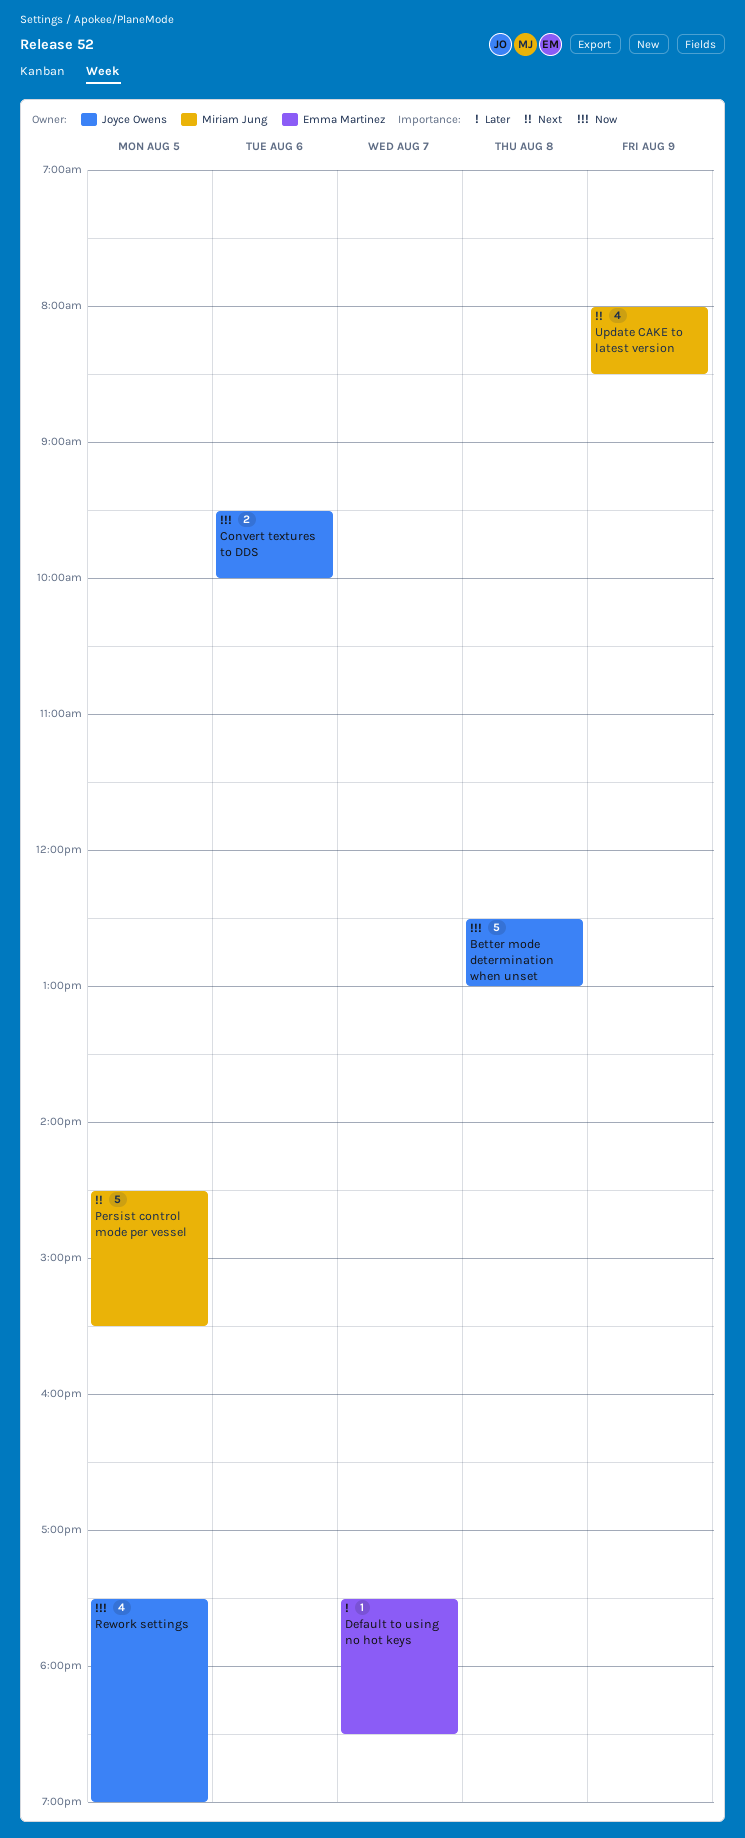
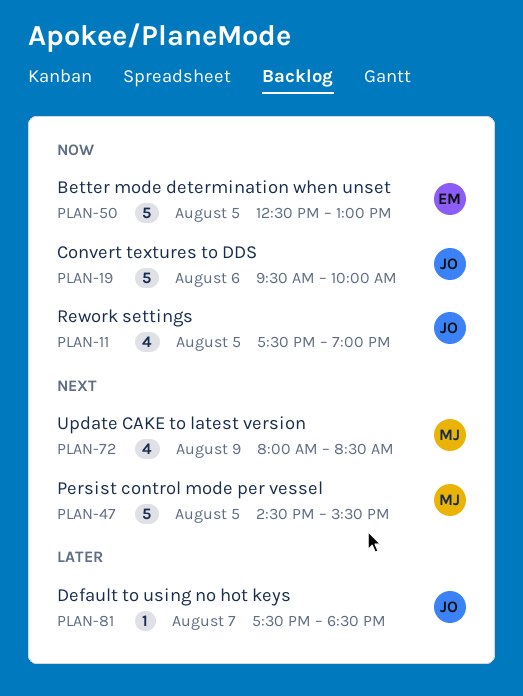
Better mode determination when unset, owner: Joyce Owens -> Emma Martinez
Better mode determination when unset, day: Aug 8 -> Aug 5
Convert textures to DDS, estimate: 2 -> 5
Default to using no hot keys, owner: Emma Martinez -> Joyce Owens

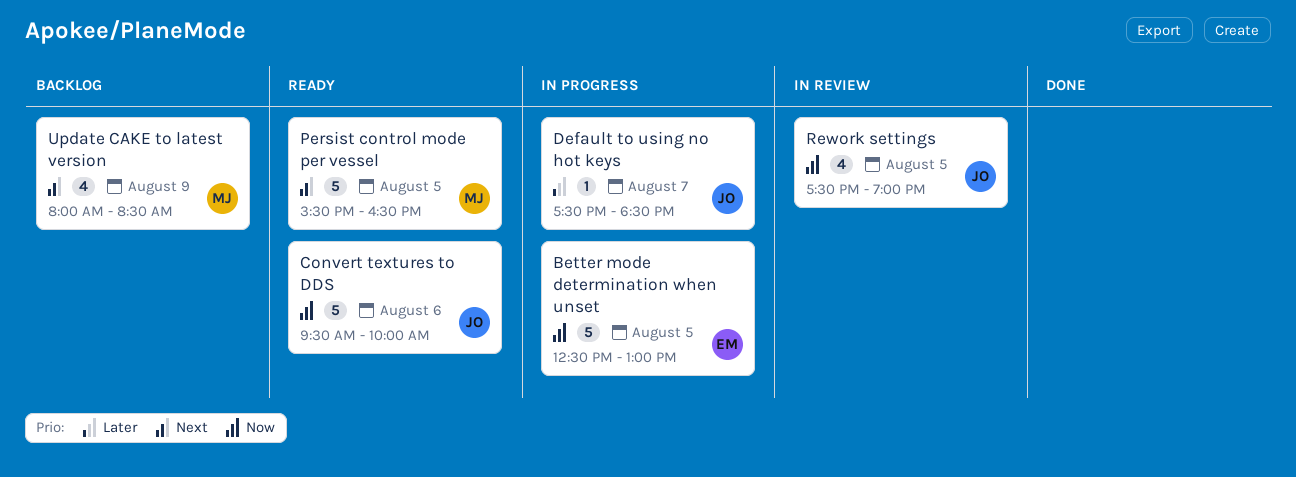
Persist control mode per vessel, begins: 14:30 -> 15:30
Persist control mode per vessel, ends: 15:30 -> 16:30

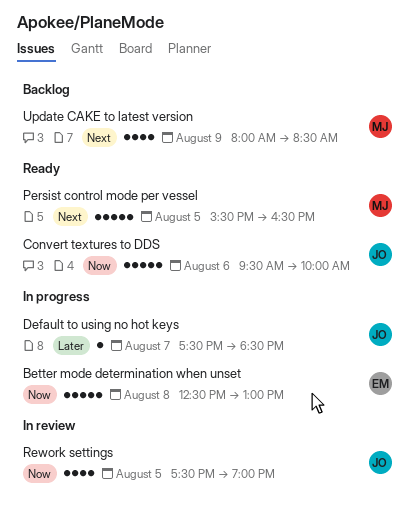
Better mode determination when unset, day: Aug 5 -> Aug 8

